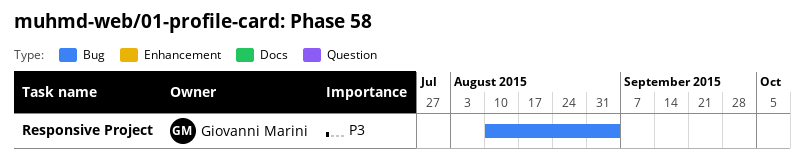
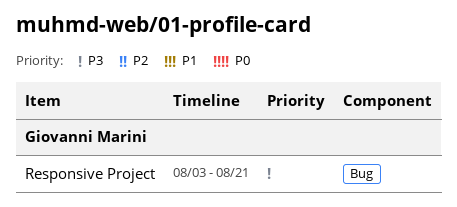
Responsive Project, start: Aug 10 -> Aug 3
Responsive Project, due: Sep 4 -> Aug 21

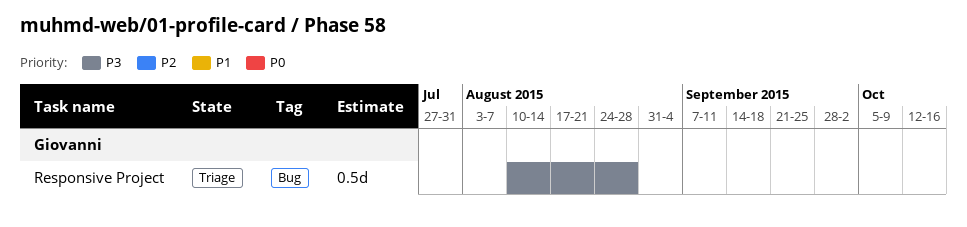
Responsive Project, start: Aug 3 -> Aug 10
Responsive Project, due: Aug 21 -> Aug 28

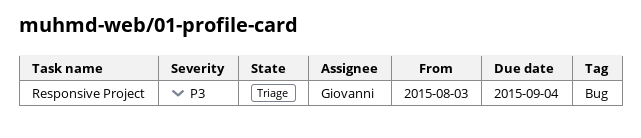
Responsive Project, start: Aug 10 -> Aug 3
Responsive Project, due: Aug 28 -> Sep 4

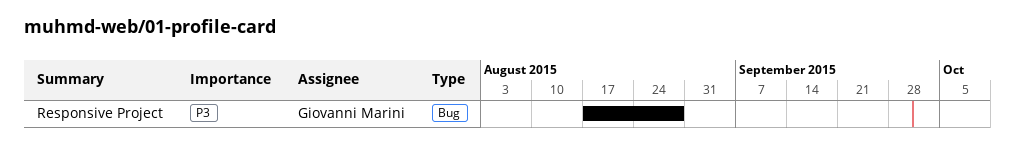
Responsive Project, start: Aug 3 -> Aug 17
Responsive Project, due: Sep 4 -> Aug 28

